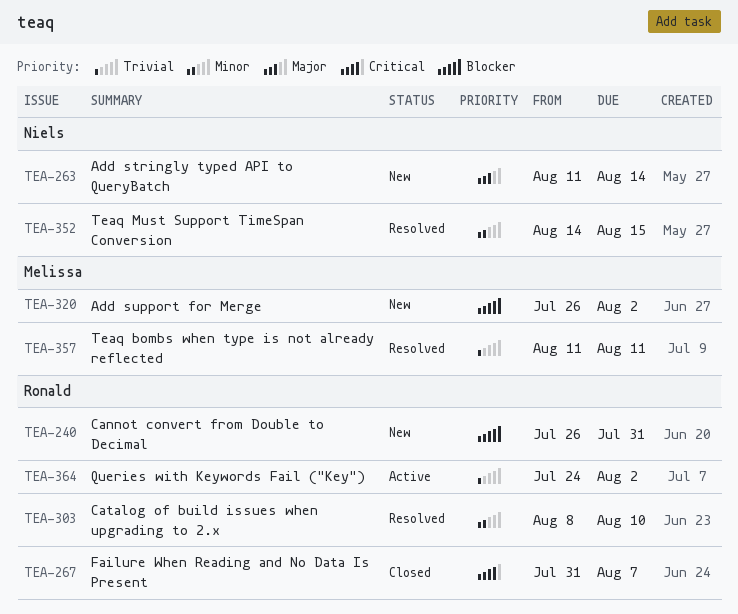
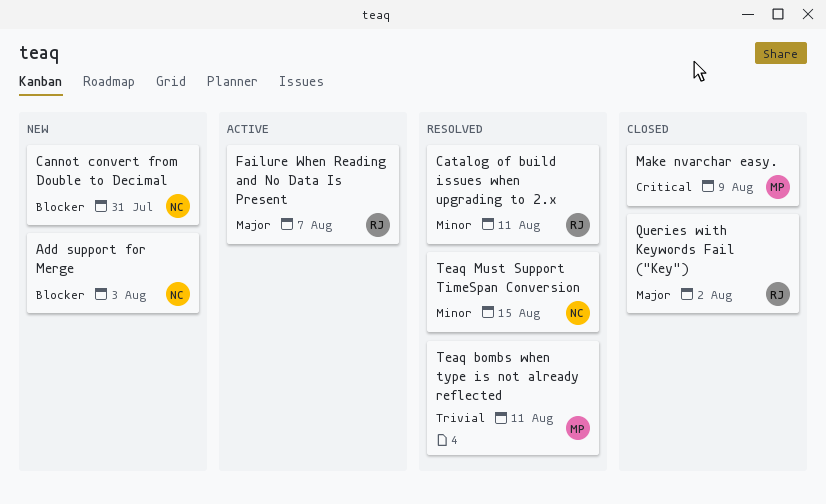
Add stringly typed API to QueryBatch: present -> none
Add support for Merge, owner: Melissa -> Niels
Add support for Merge, due: Aug 2 -> Aug 3
Cannot convert from Double to Decimal, owner: Ronald -> Niels
Catalog of build issues when upgrading to 2.x, due: Aug 10 -> Aug 11
Failure When Reading and No Data Is Present, status: Closed -> Active
Failure When Reading and No Data Is Present, priority: Critical -> Major
Make nvarchar easy.: none -> present
Queries with Keywords Fail ("Key"), status: Active -> Closed
Queries with Keywords Fail ("Key"), priority: Trivial -> Major

